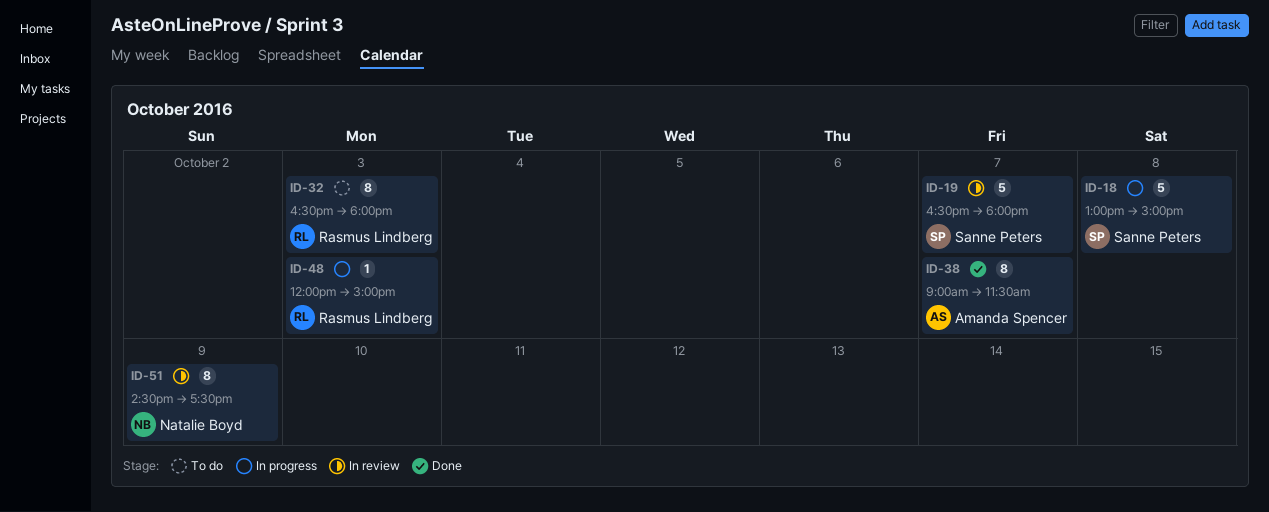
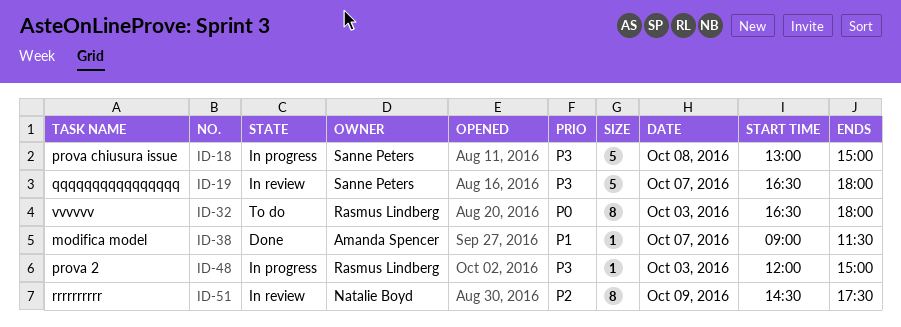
ID-38, estimate: 8 -> 1

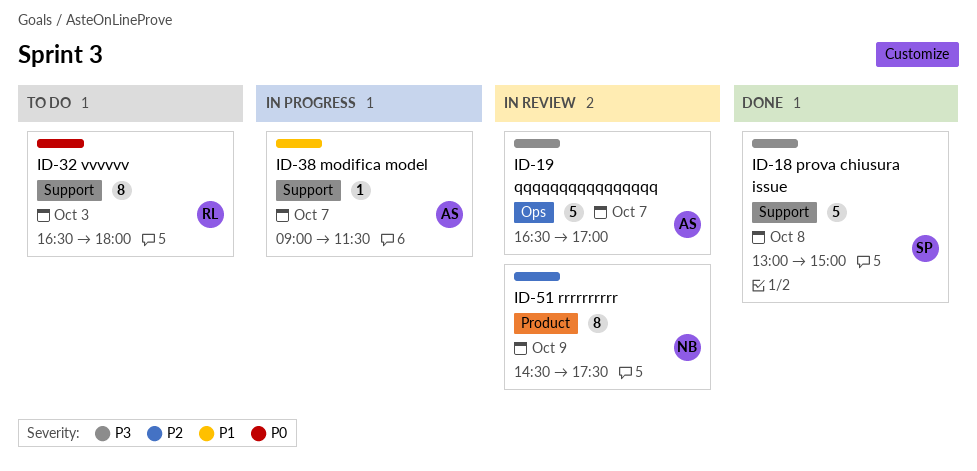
ID-18, status: In progress -> Done
ID-19, owner: Sanne Peters -> Amanda Spencer
ID-19, ends: 18:00 -> 17:00
ID-38, status: Done -> In progress
ID-48: present -> none

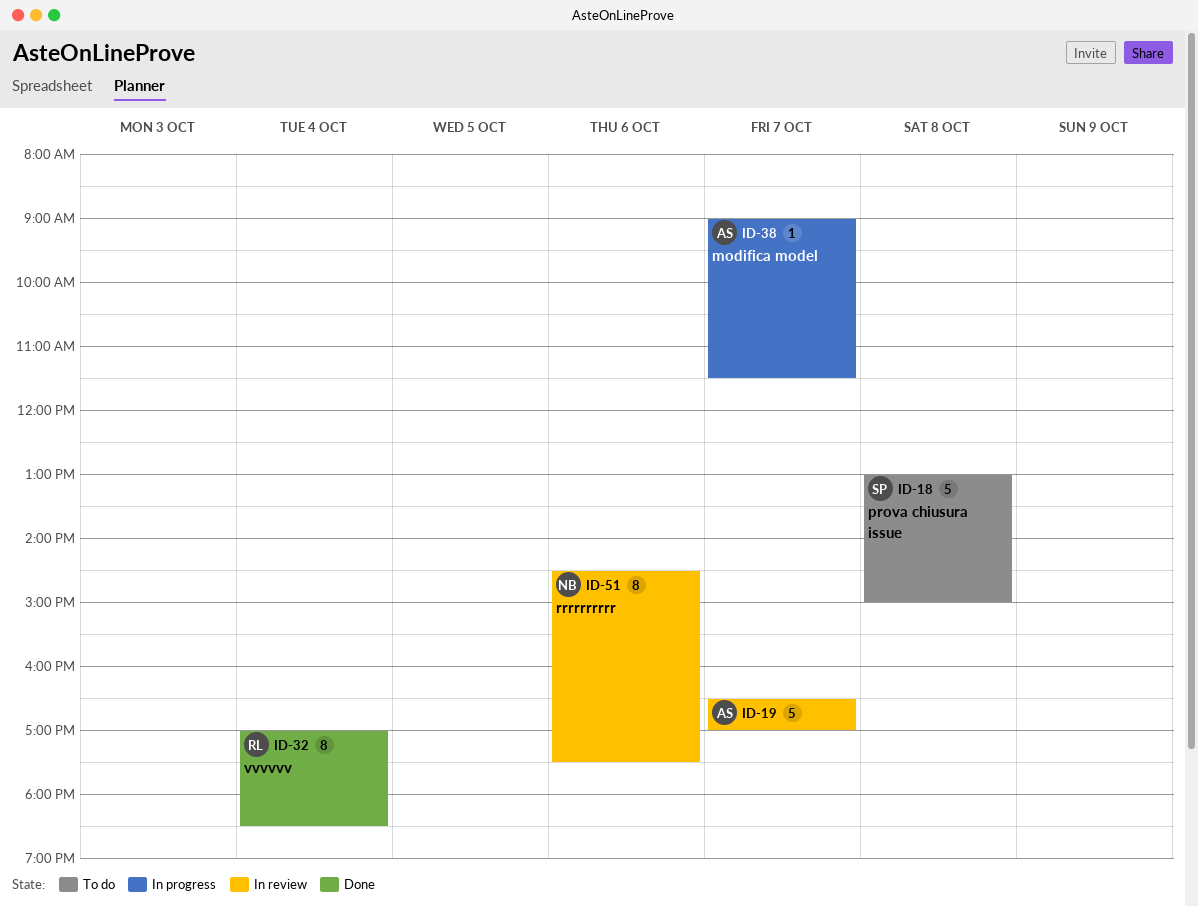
ID-18, status: Done -> To do
ID-32, status: To do -> Done
ID-32, day: Oct 3 -> Oct 4
ID-32, begins: 16:30 -> 17:00
ID-32, ends: 18:00 -> 18:30
ID-51, day: Oct 9 -> Oct 6

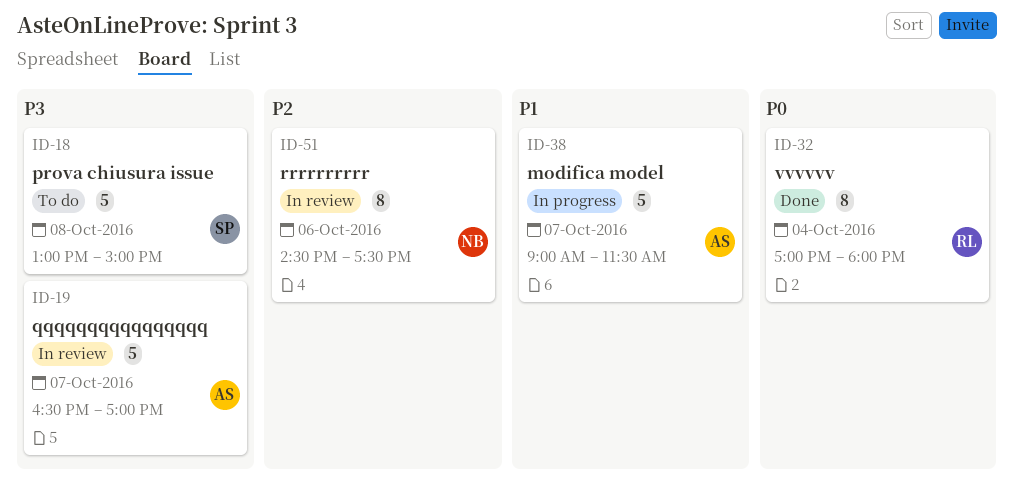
ID-32, ends: 18:30 -> 18:00
ID-38, estimate: 1 -> 5

